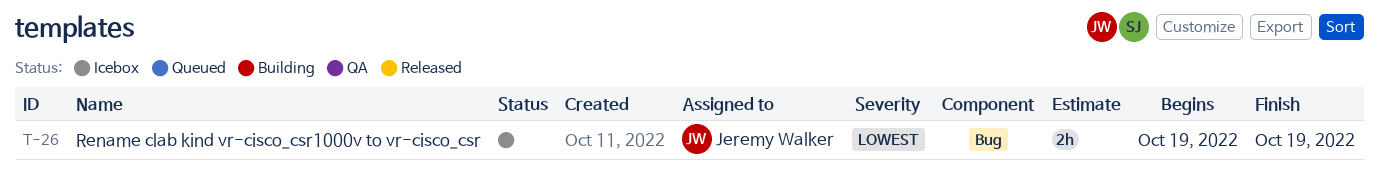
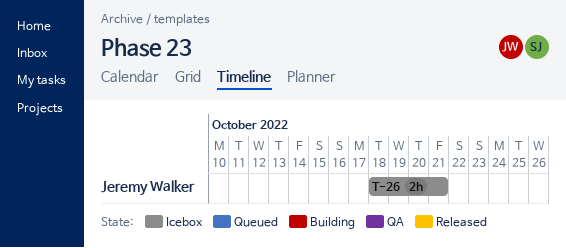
T-26, start: Oct 19 -> Oct 18
T-26, due: Oct 19 -> Oct 21

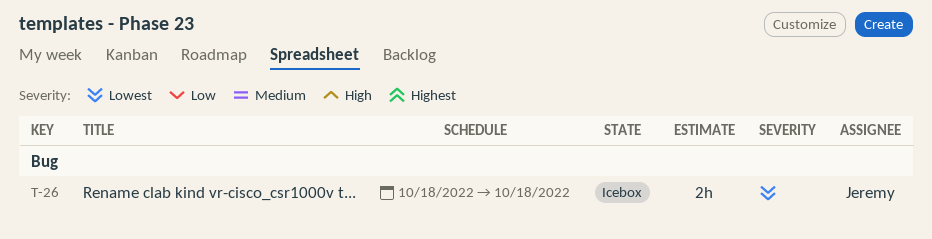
T-26, due: Oct 21 -> Oct 18

